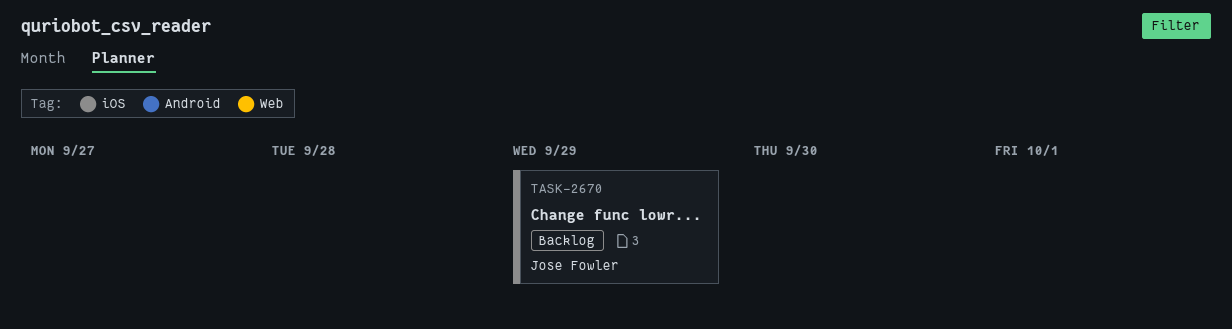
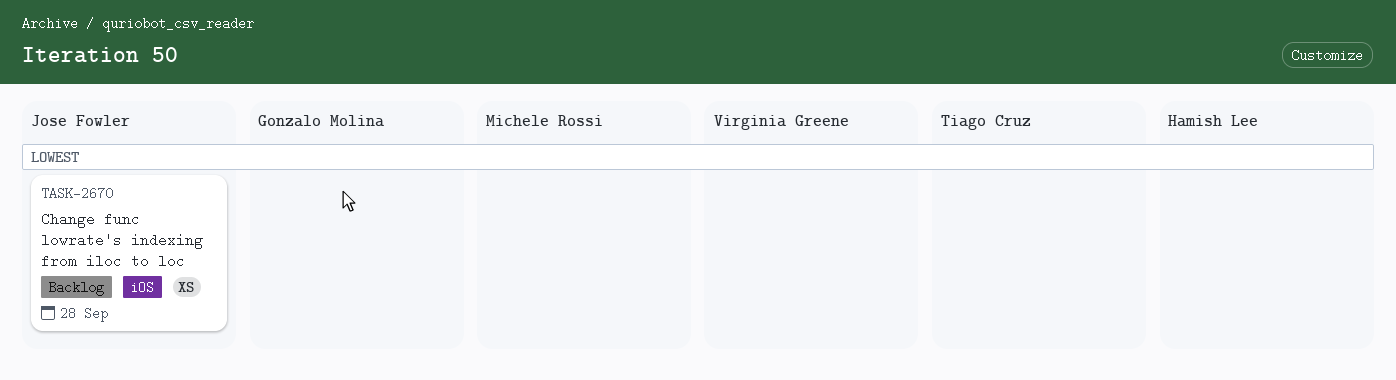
TASK-2670, due: Sep 29 -> Sep 28

